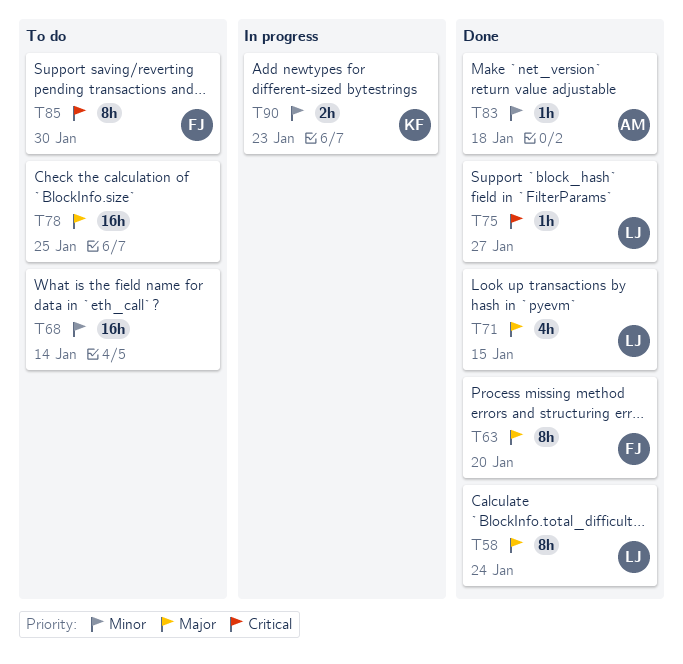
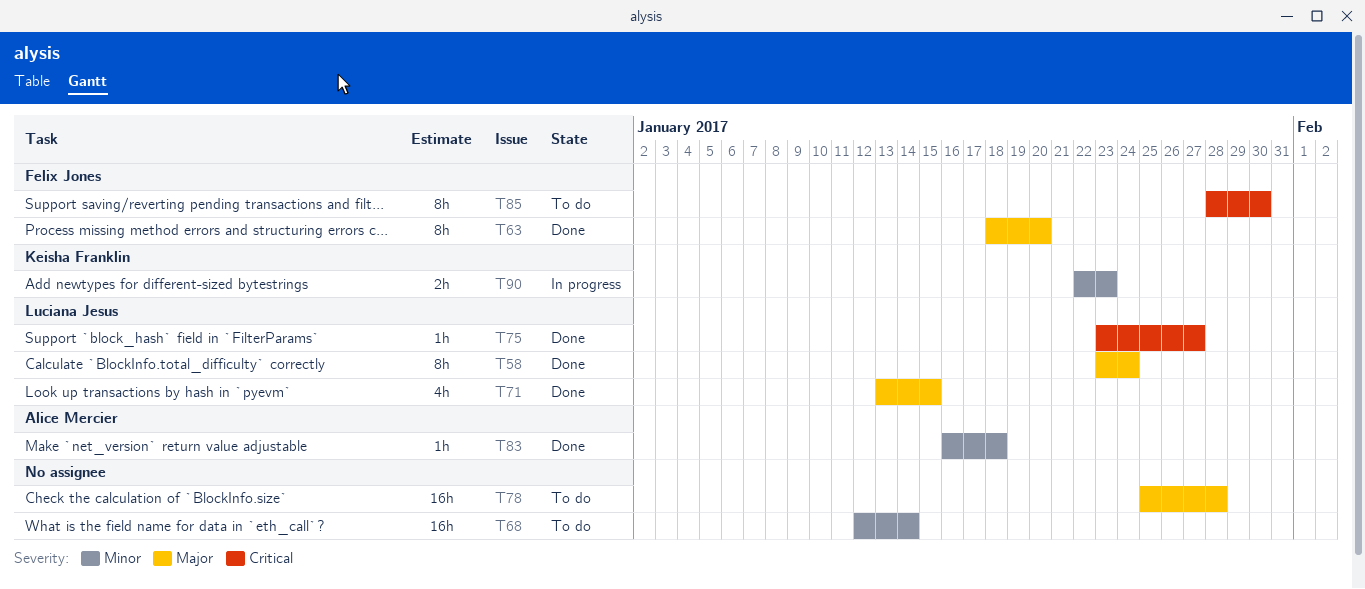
T78, due: Jan 25 -> Jan 28

